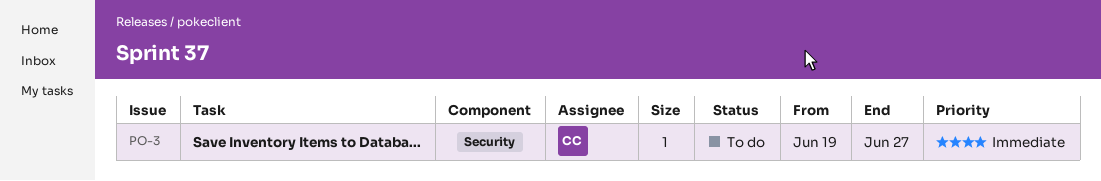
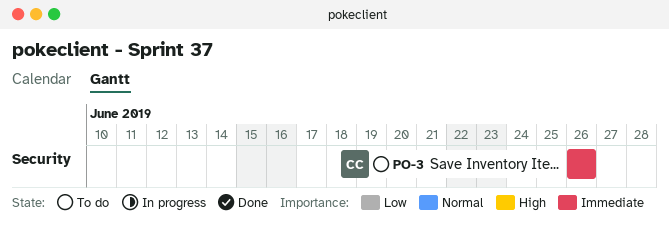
PO-3, start: Jun 19 -> Jun 26
PO-3, due: Jun 27 -> Jun 26

